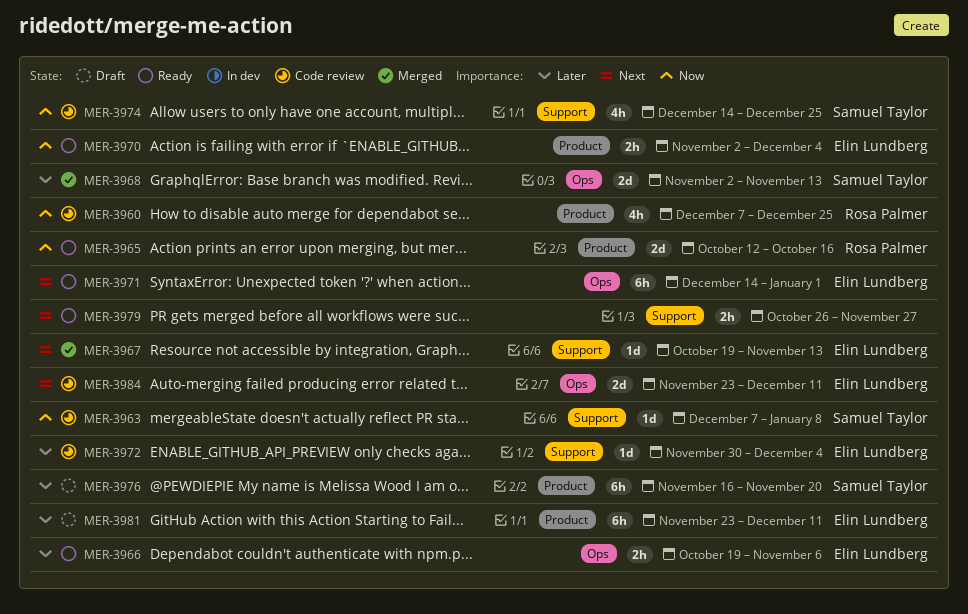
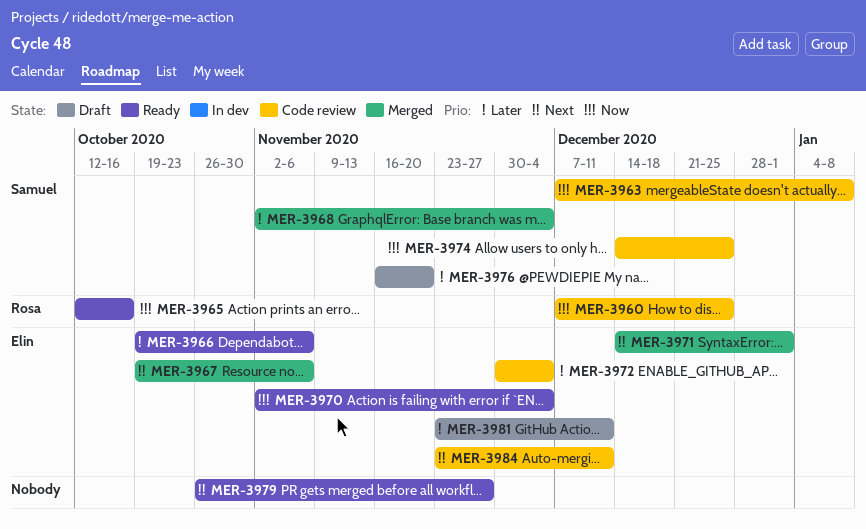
MER-3967, due: Nov 13 -> Nov 6
MER-3968, due: Nov 13 -> Dec 4
MER-3971, status: Ready -> Merged

